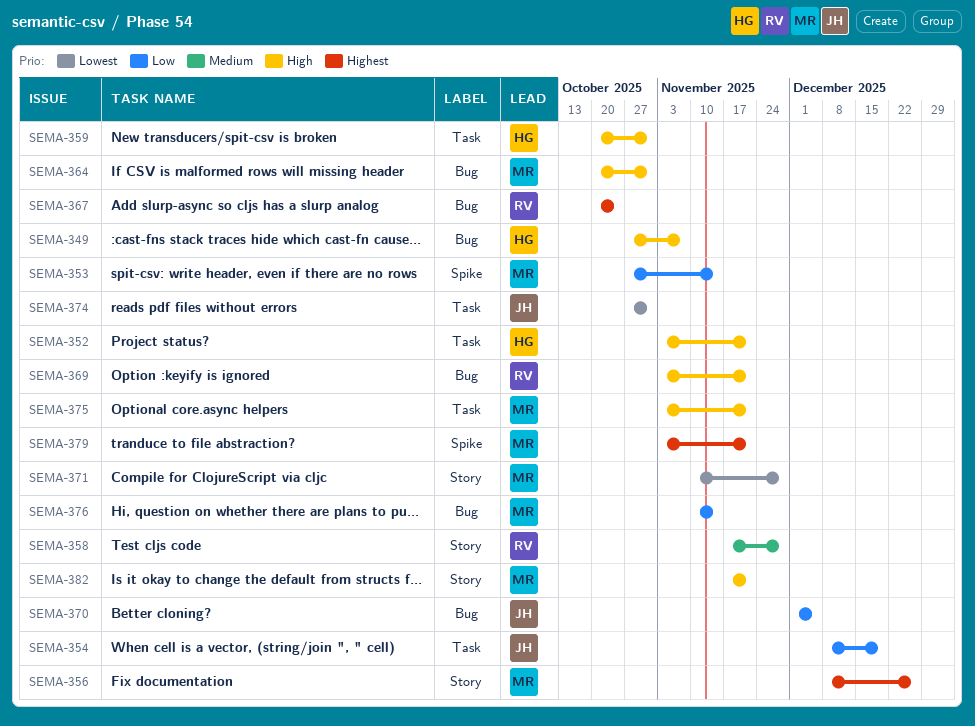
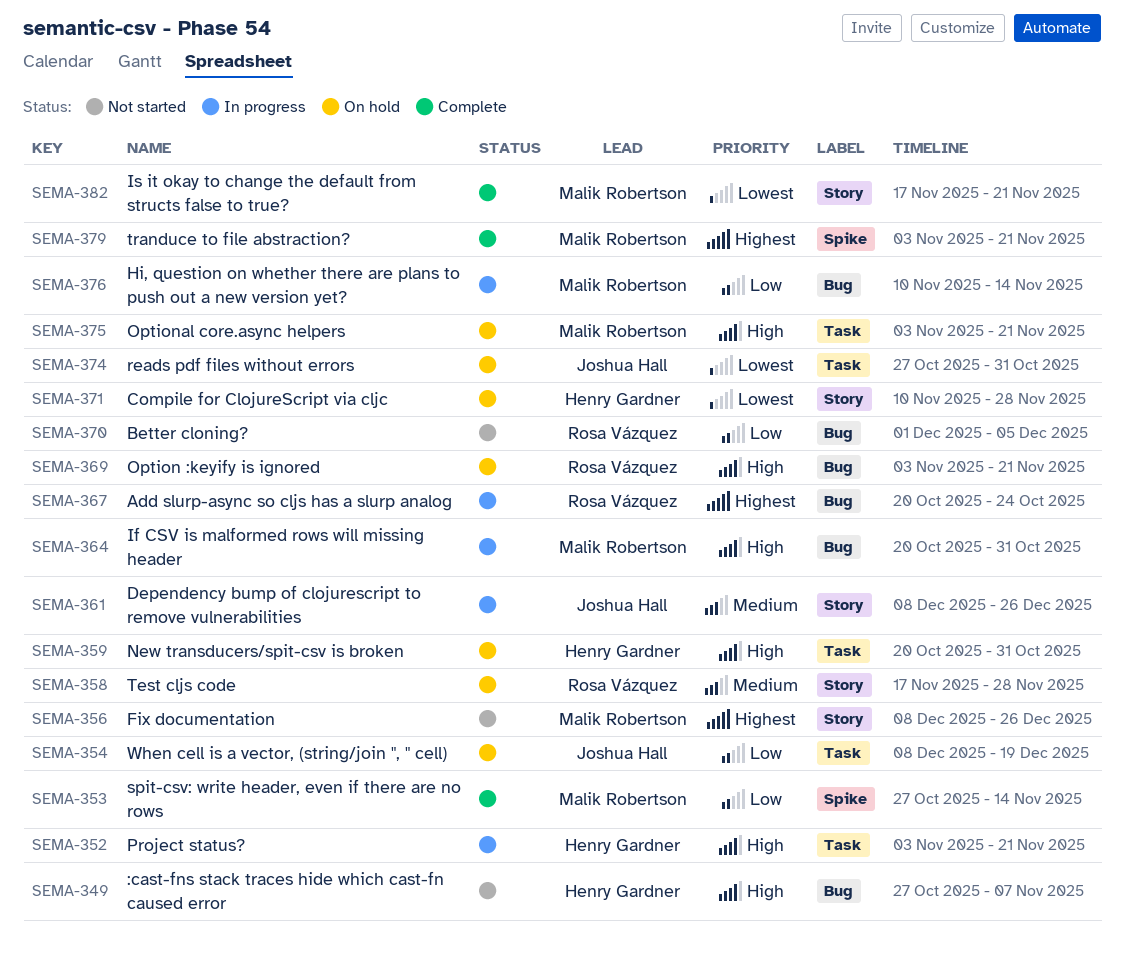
SEMA-361: none -> present
SEMA-370, owner: Joshua Hall -> Rosa Vázquez
SEMA-371, owner: Malik Robertson -> Henry Gardner
SEMA-382, priority: High -> Lowest

